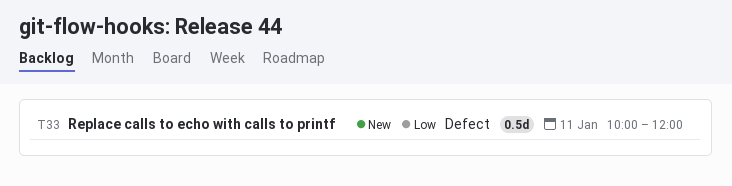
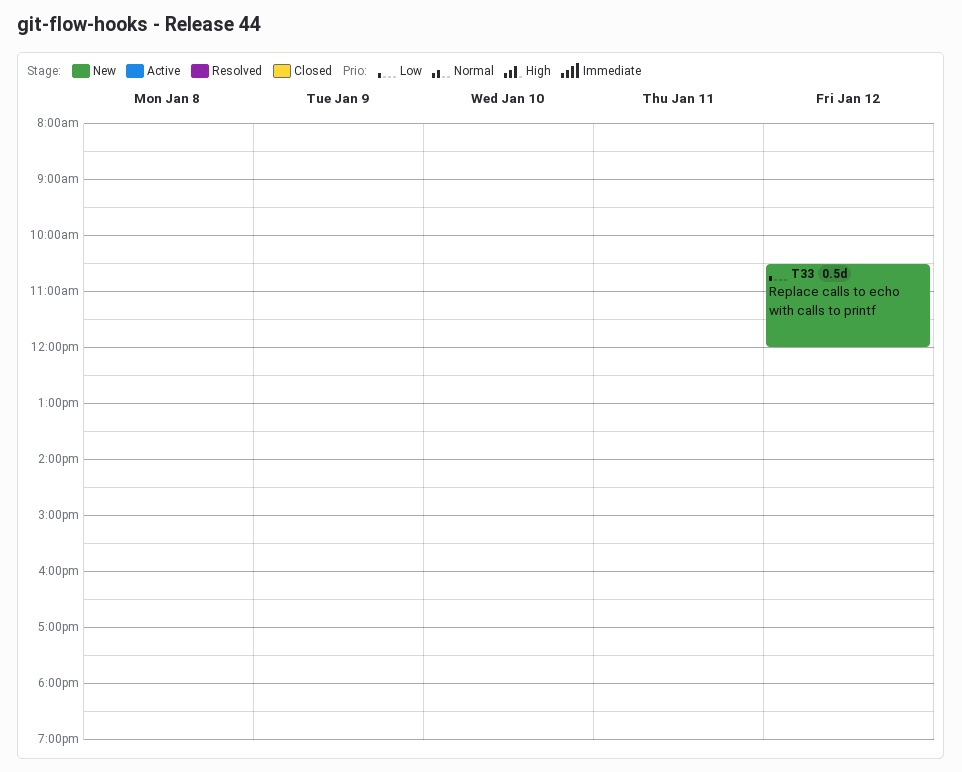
T33, day: Jan 11 -> Jan 12
T33, begins: 10:00 -> 10:30

